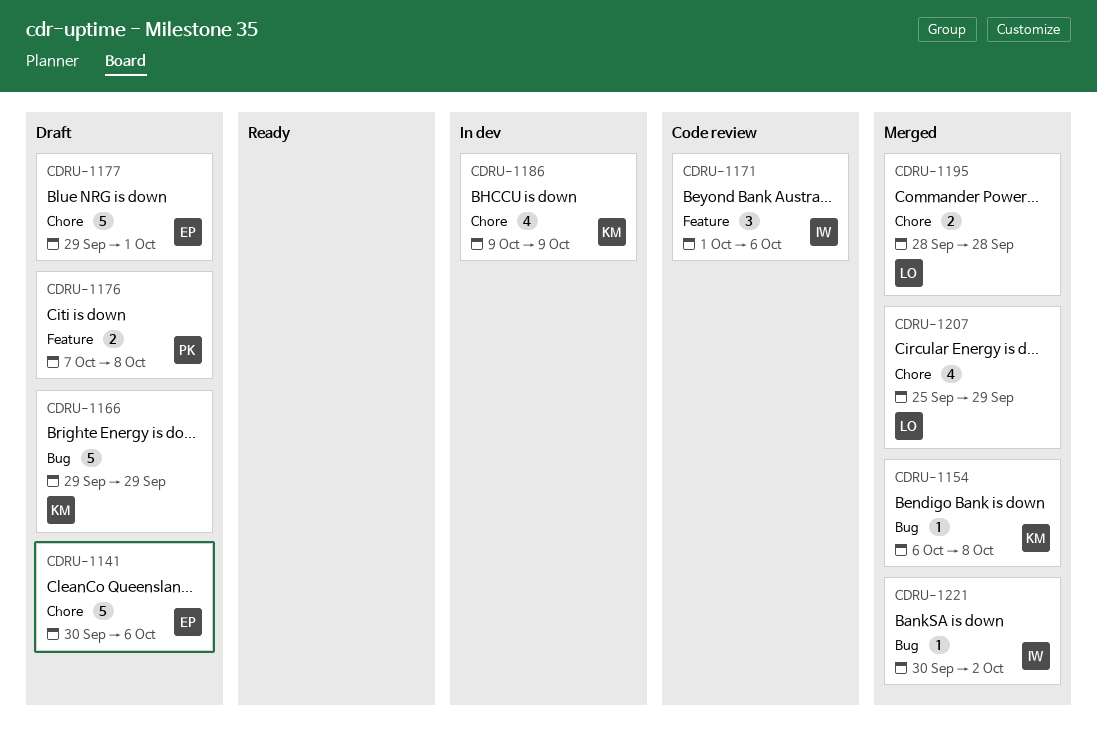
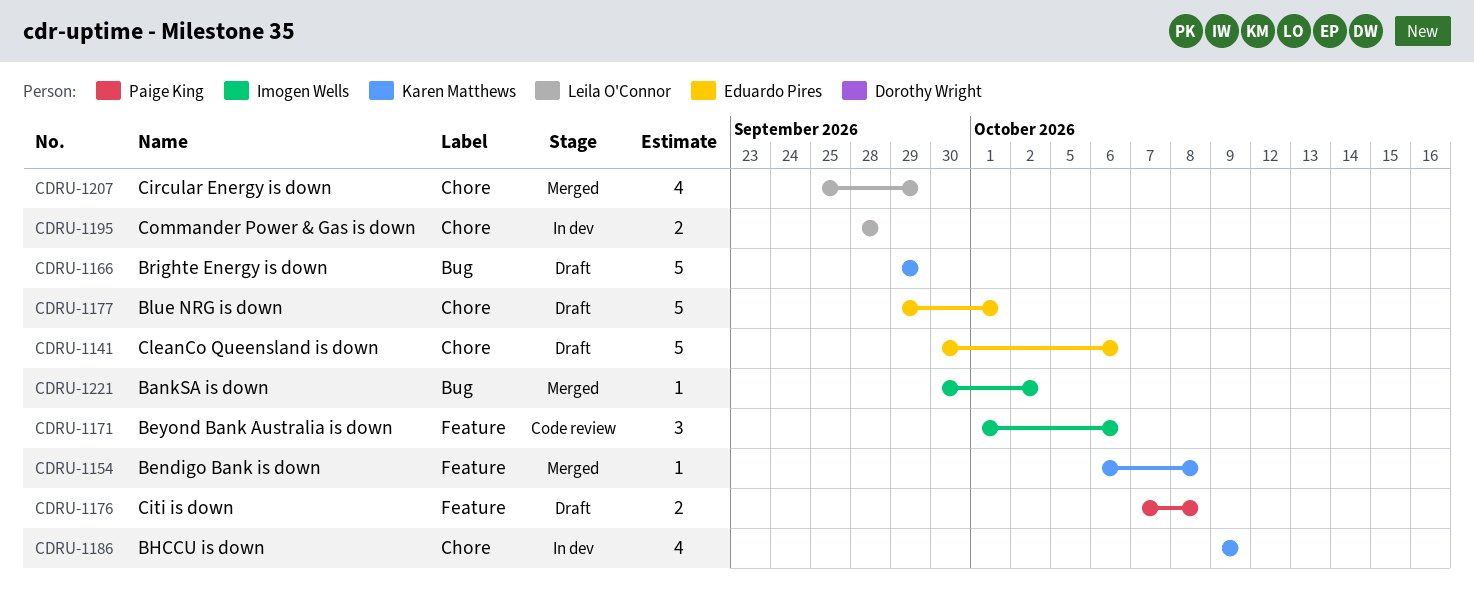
CDRU-1154, label: Bug -> Feature
CDRU-1195, status: Merged -> In dev

